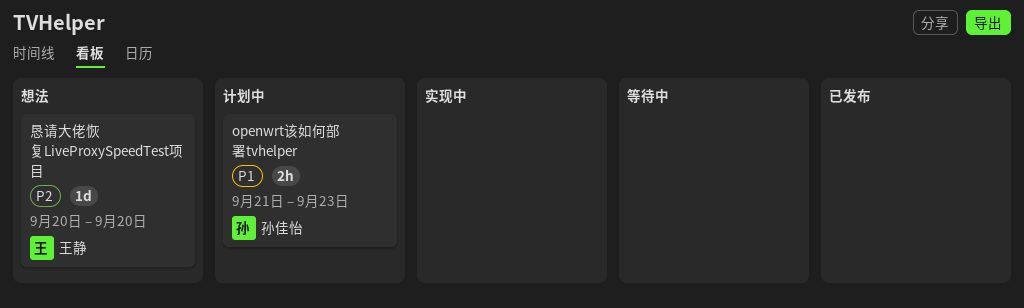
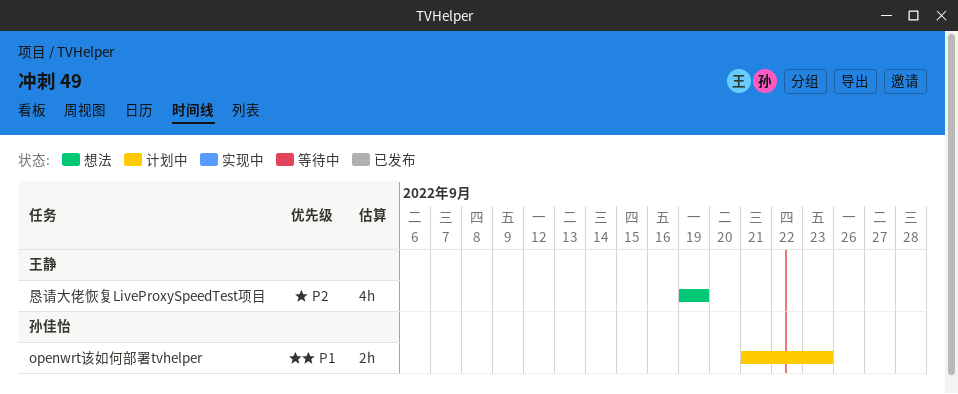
恳请大佬恢复LiveProxySpeedTest项目, estimate: 1d -> 4h
恳请大佬恢复LiveProxySpeedTest项目, start: Sep 20 -> Sep 19
恳请大佬恢复LiveProxySpeedTest项目, due: Sep 20 -> Sep 19

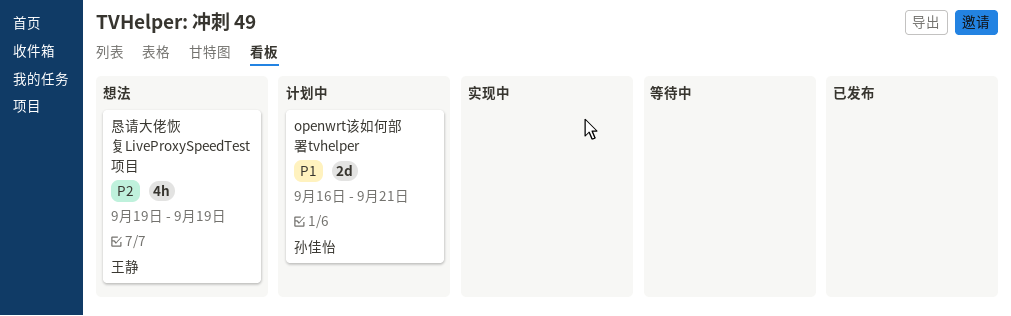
openwrt该如何部署tvhelper, estimate: 2h -> 2d
openwrt该如何部署tvhelper, start: Sep 21 -> Sep 16
openwrt该如何部署tvhelper, due: Sep 23 -> Sep 21

